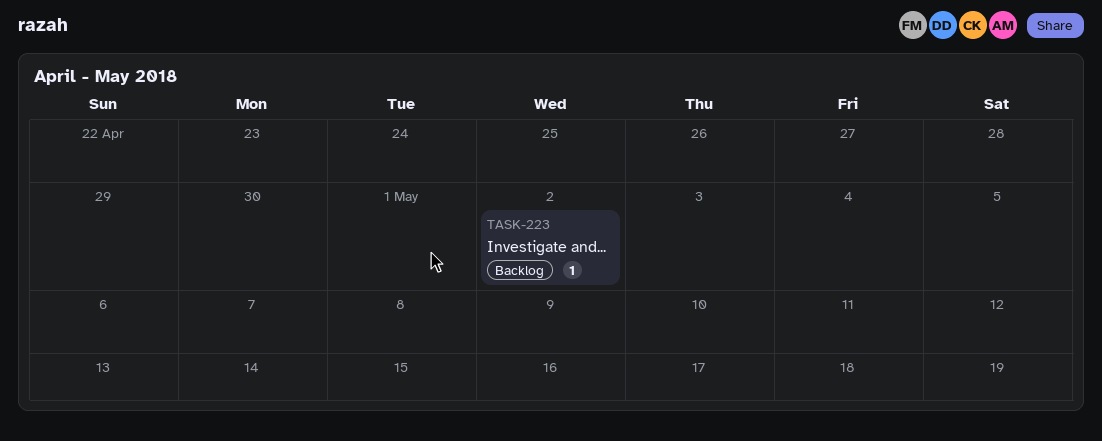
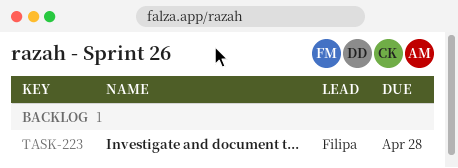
TASK-223, due: May 2 -> Apr 28

